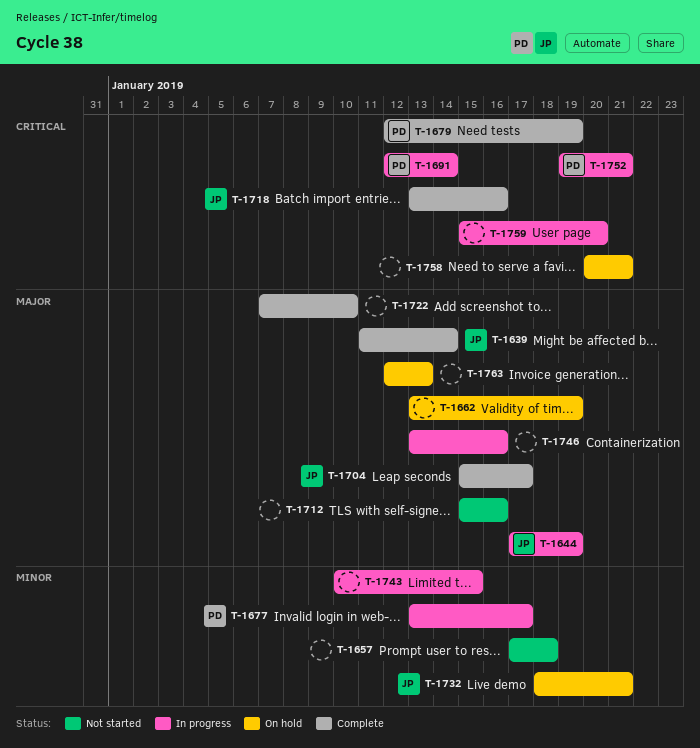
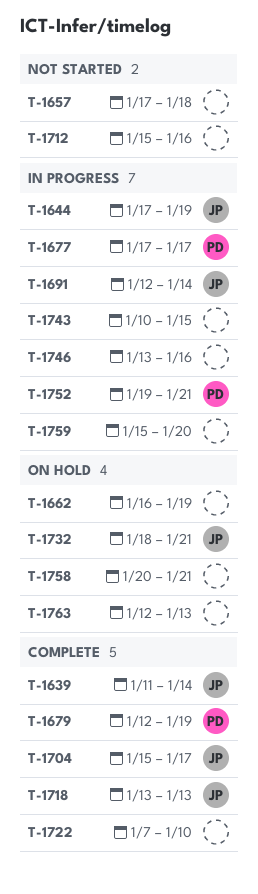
T-1662, start: Jan 13 -> Jan 16
T-1677, start: Jan 13 -> Jan 17
T-1691, owner: PD -> JP
T-1718, due: Jan 16 -> Jan 13

